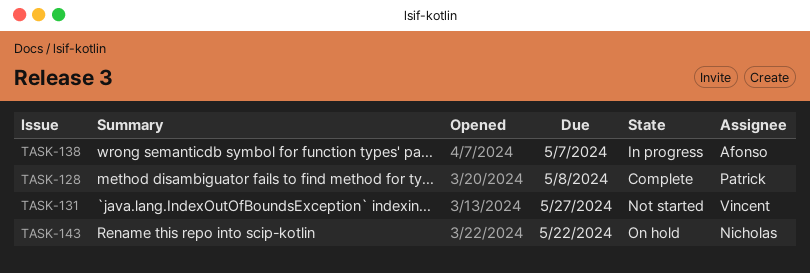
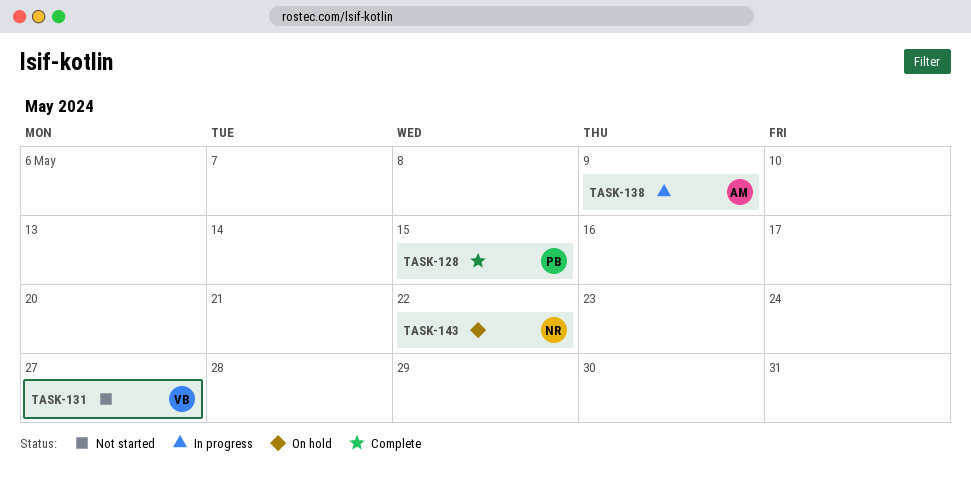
TASK-128, due: May 8 -> May 15
TASK-138, due: May 7 -> May 9

